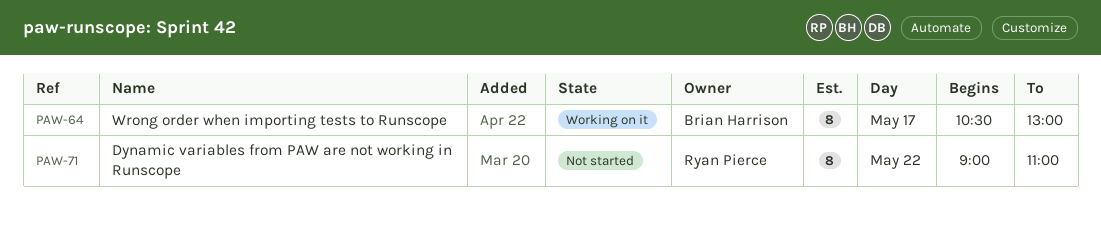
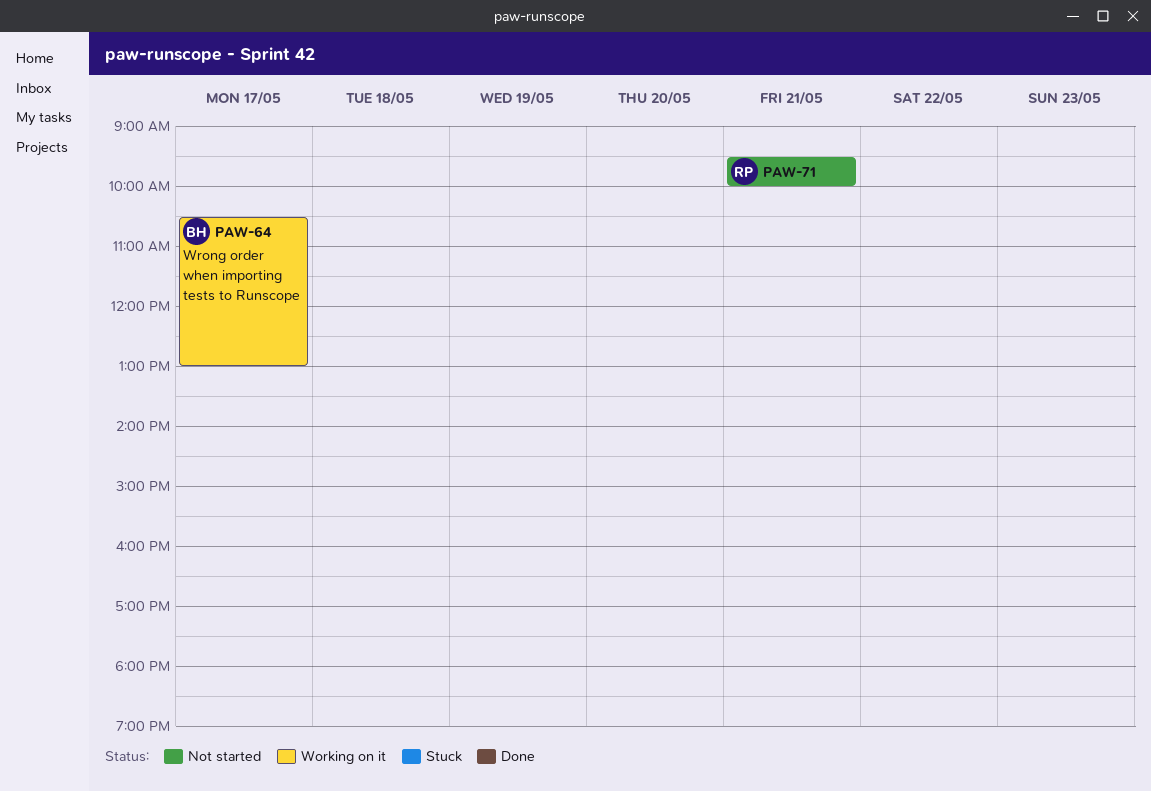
PAW-71, day: May 22 -> May 21
PAW-71, begins: 09:00 -> 09:30
PAW-71, ends: 11:00 -> 10:00

